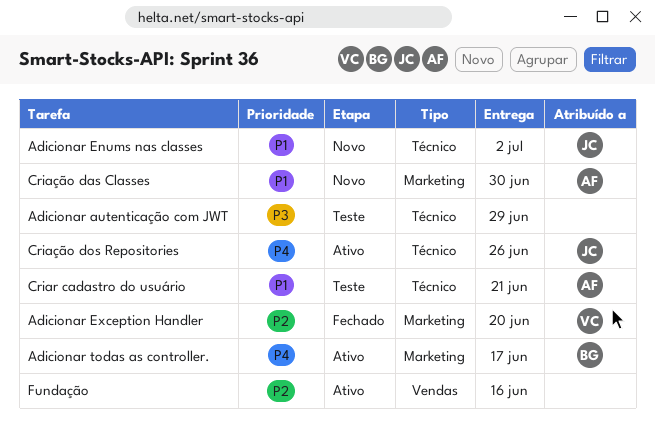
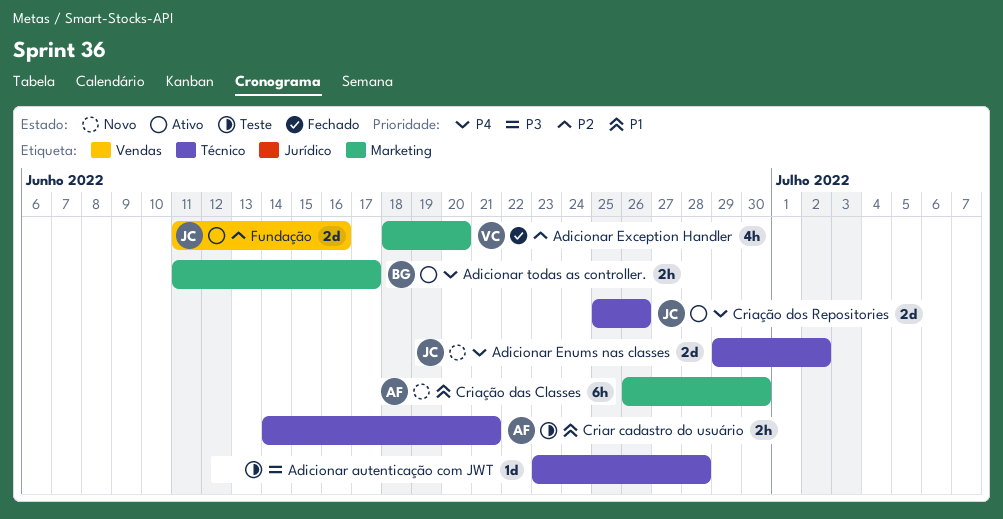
Adicionar autenticação com JWT, due: Jun 29 -> Jun 28
Adicionar Enums nas classes, priority: P1 -> P4
Fundação, owner: none -> JC

